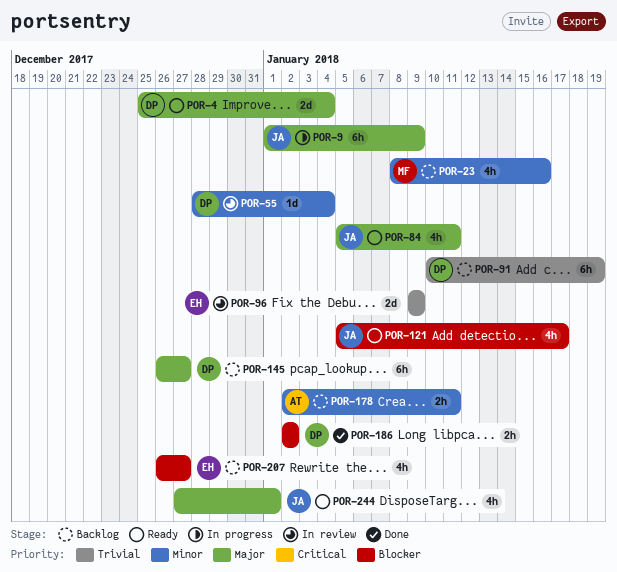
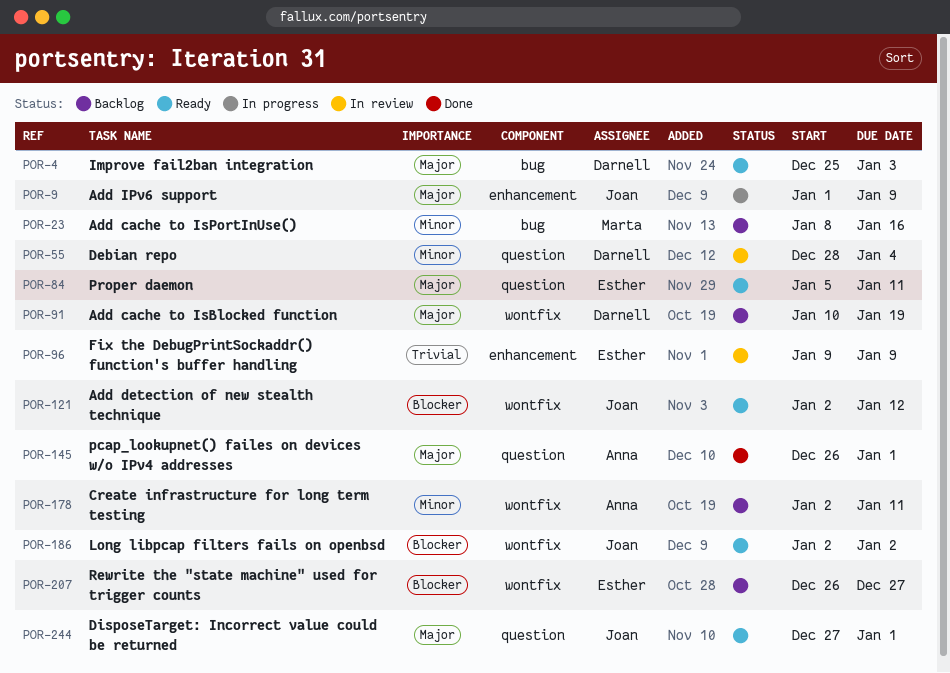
POR-4, due: Jan 4 -> Jan 3
POR-84, owner: Joan -> Esther
POR-91, priority: Trivial -> Major
POR-121, start: Jan 5 -> Jan 2
POR-121, due: Jan 17 -> Jan 12
POR-145, status: Backlog -> Done
POR-145, owner: Darnell -> Anna
POR-145, due: Dec 27 -> Jan 1
POR-186, status: Done -> Ready
POR-186, owner: Darnell -> Joan

